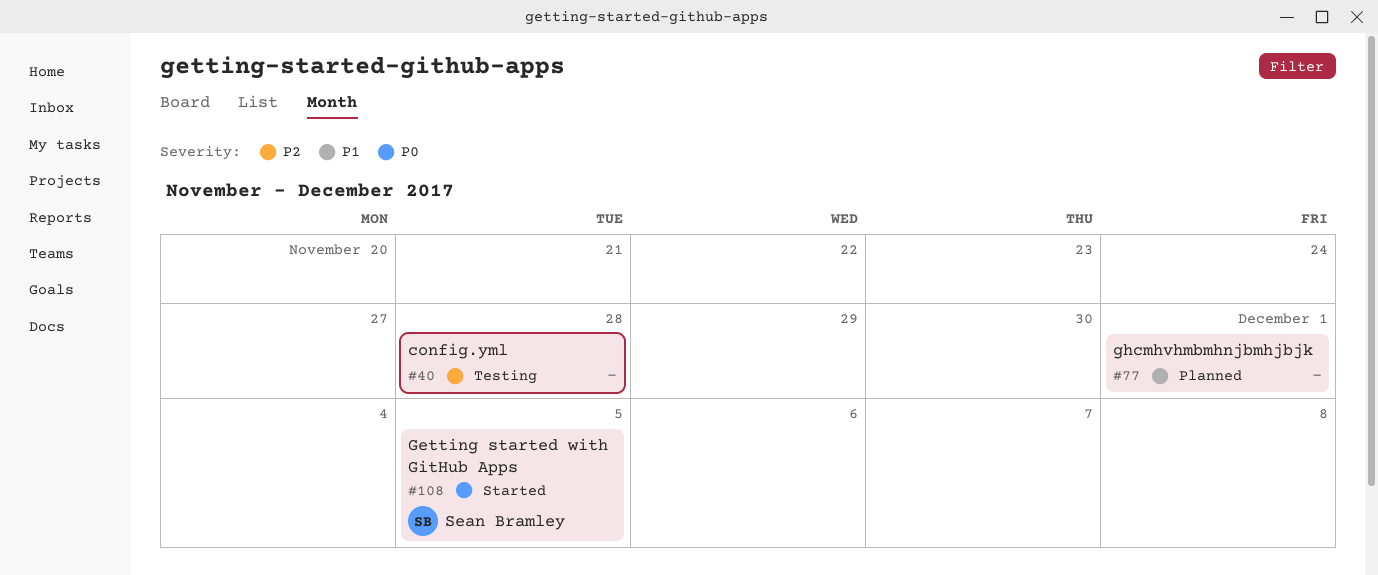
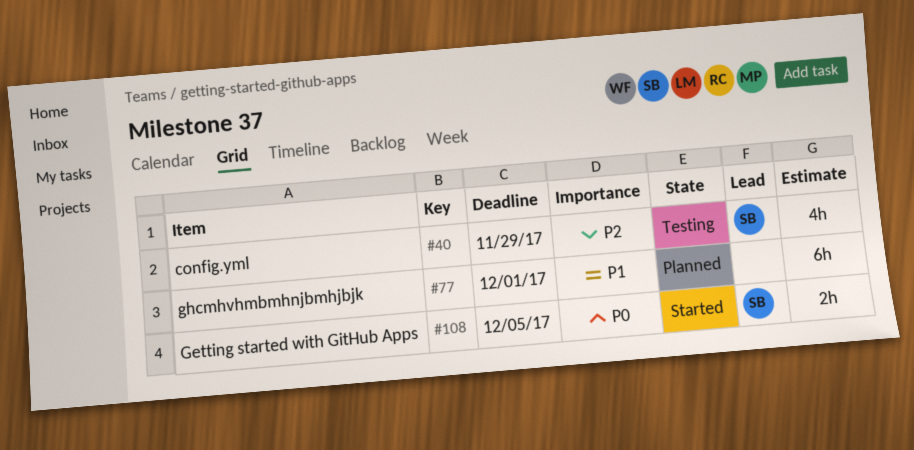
#40, owner: none -> Sean Bramley
#40, due: Nov 28 -> Nov 29

